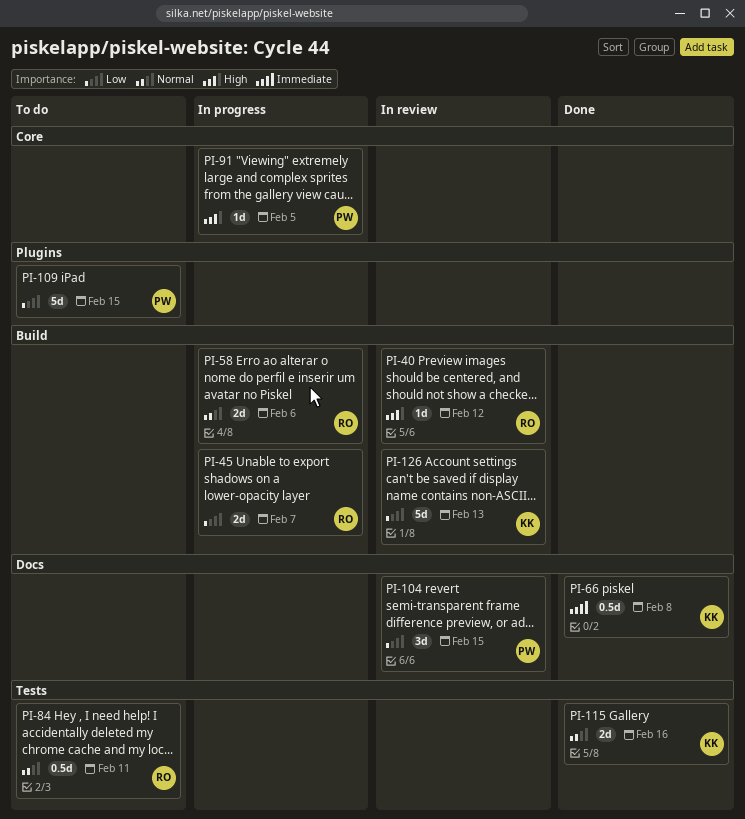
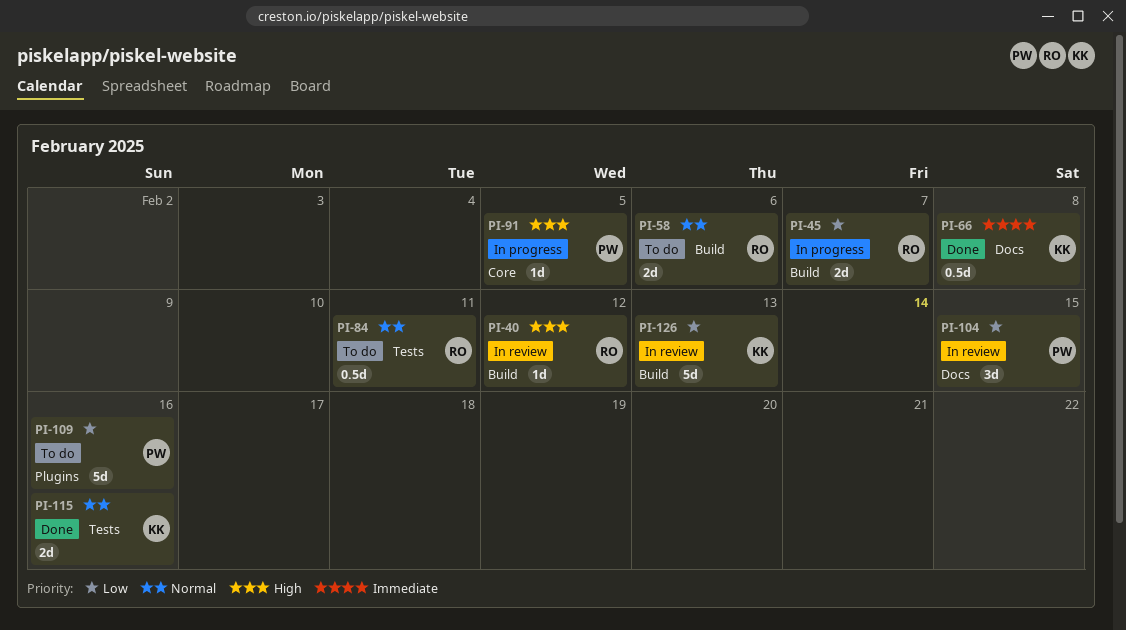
PI-58, status: In progress -> To do
PI-109, due: Feb 15 -> Feb 16

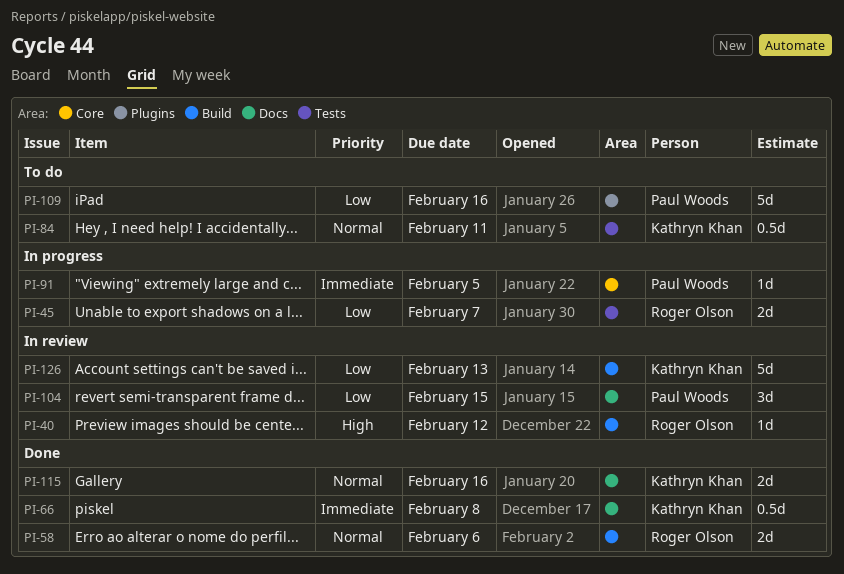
PI-45, label: Build -> Tests
PI-58, status: To do -> Done
PI-84, owner: Roger Olson -> Kathryn Khan
PI-91, priority: High -> Immediate
PI-115, label: Tests -> Docs

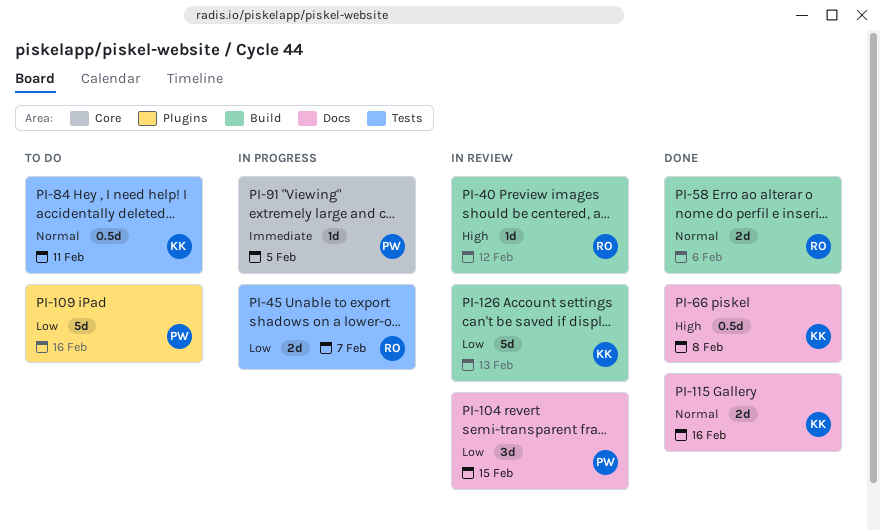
PI-66, priority: Immediate -> High

